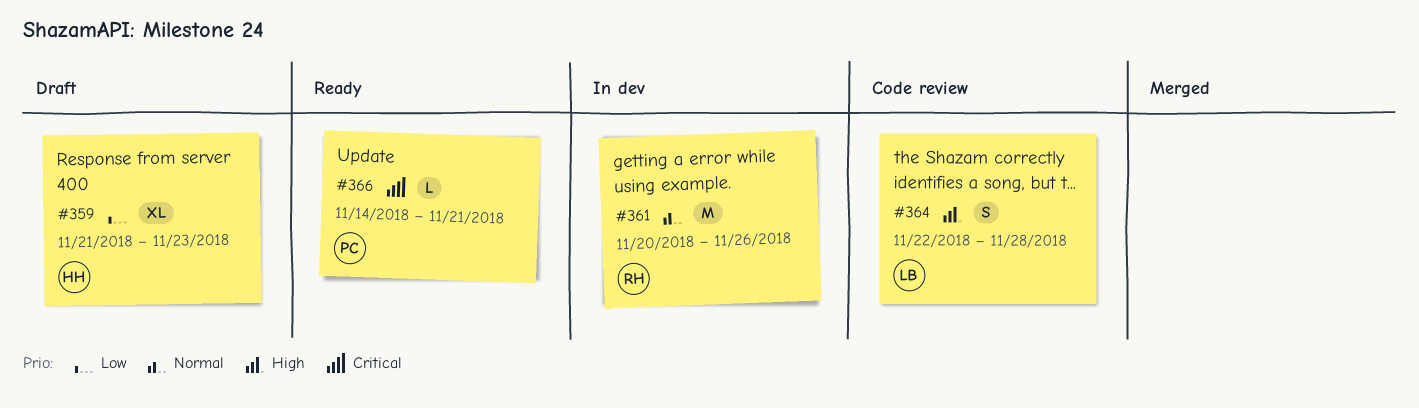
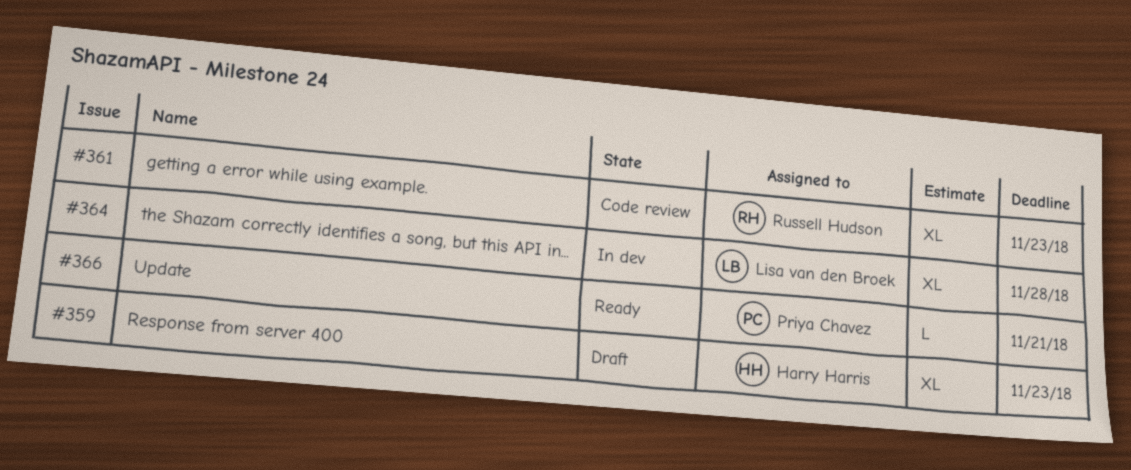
#361, status: In dev -> Code review
#361, estimate: M -> XL
#361, due: Nov 26 -> Nov 23
#364, status: Code review -> In dev
#364, estimate: S -> XL

